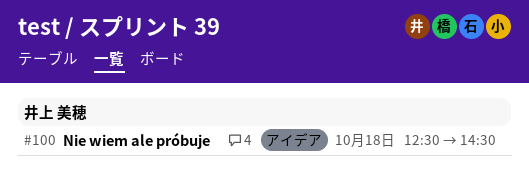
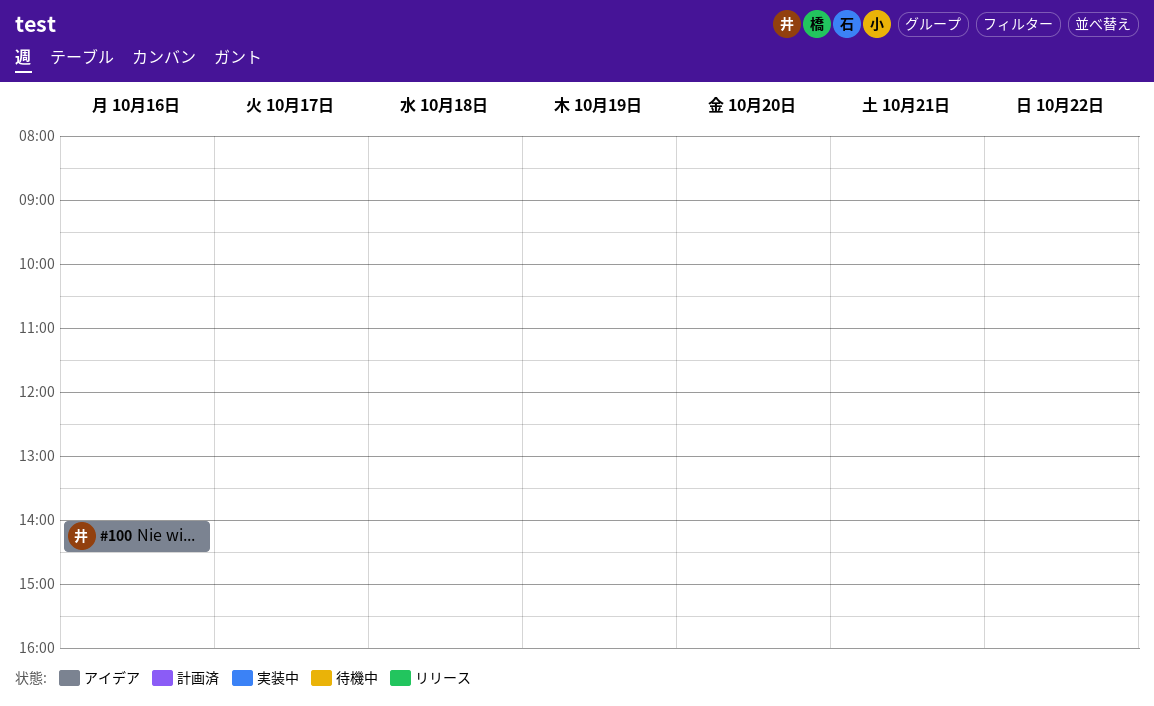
#100, day: Oct 18 -> Oct 16
#100, begins: 12:30 -> 14:00

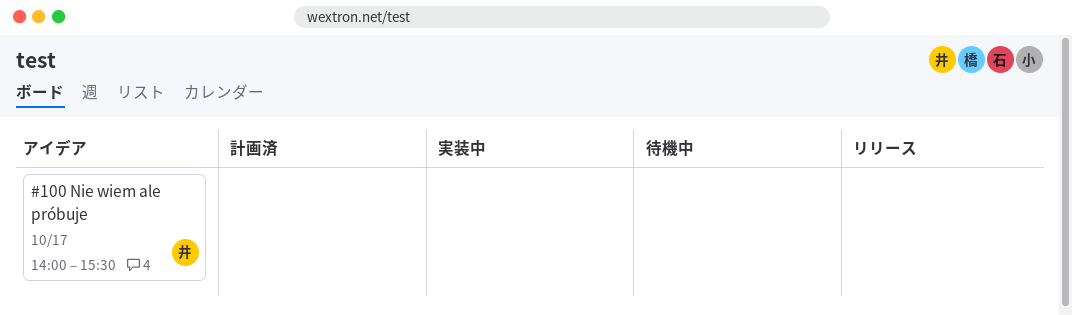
#100, day: Oct 16 -> Oct 17
#100, ends: 14:30 -> 15:30

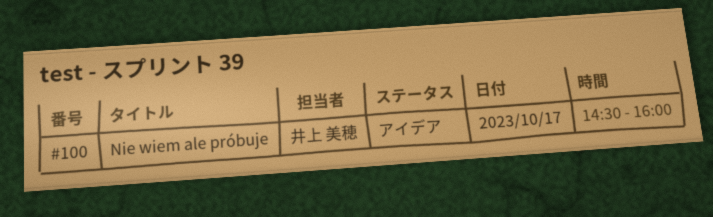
#100, begins: 14:00 -> 14:30
#100, ends: 15:30 -> 16:00

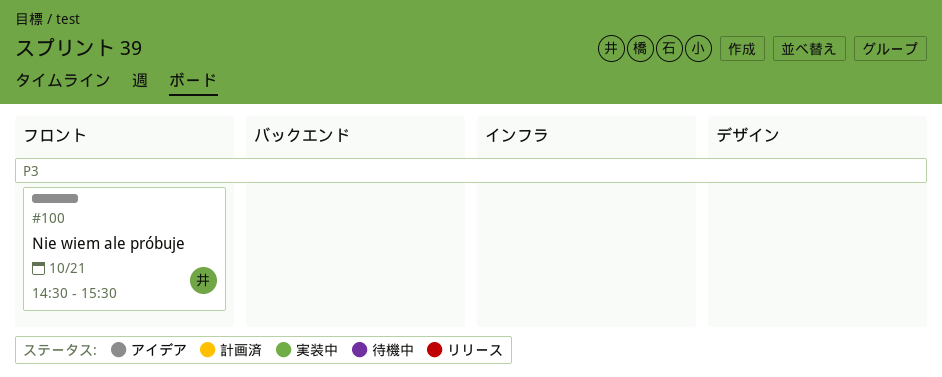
#100, day: Oct 17 -> Oct 21
#100, ends: 16:00 -> 15:30

